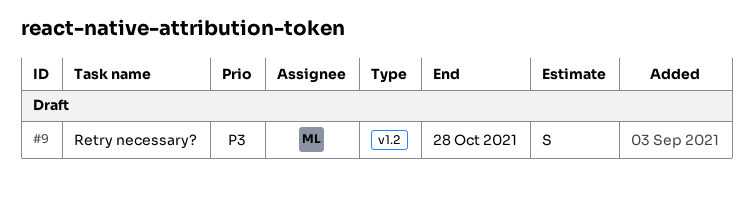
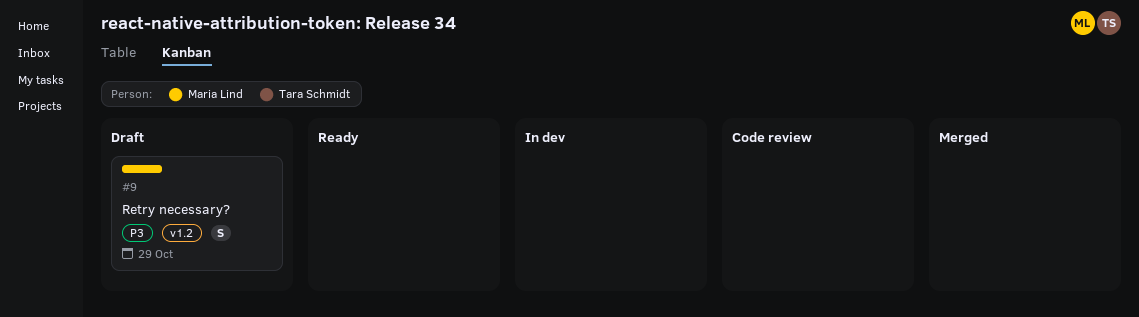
#9, due: Oct 28 -> Oct 29

